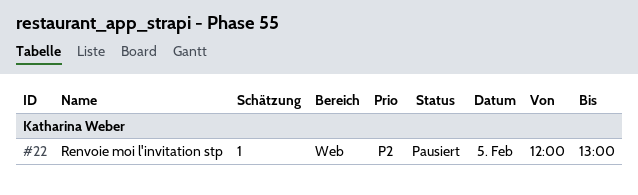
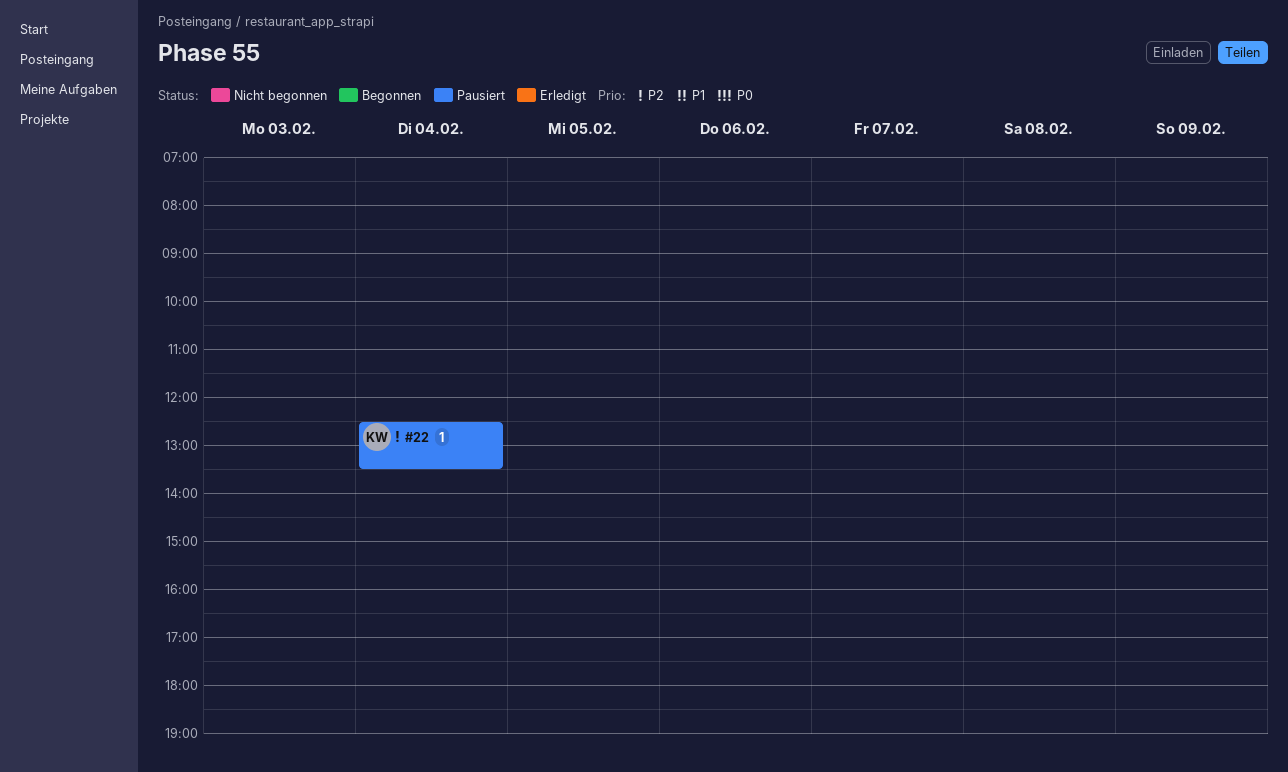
#22, day: Feb 5 -> Feb 4
#22, begins: 12:00 -> 12:30
#22, ends: 13:00 -> 13:30

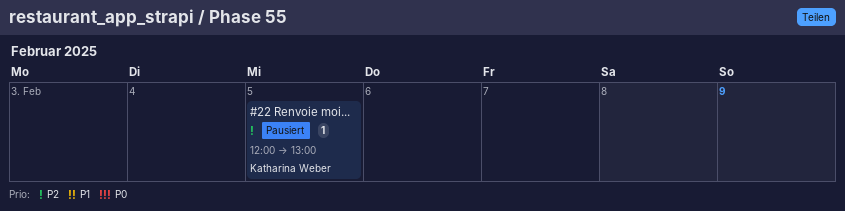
#22, day: Feb 4 -> Feb 5
#22, begins: 12:30 -> 12:00
#22, ends: 13:30 -> 13:00

